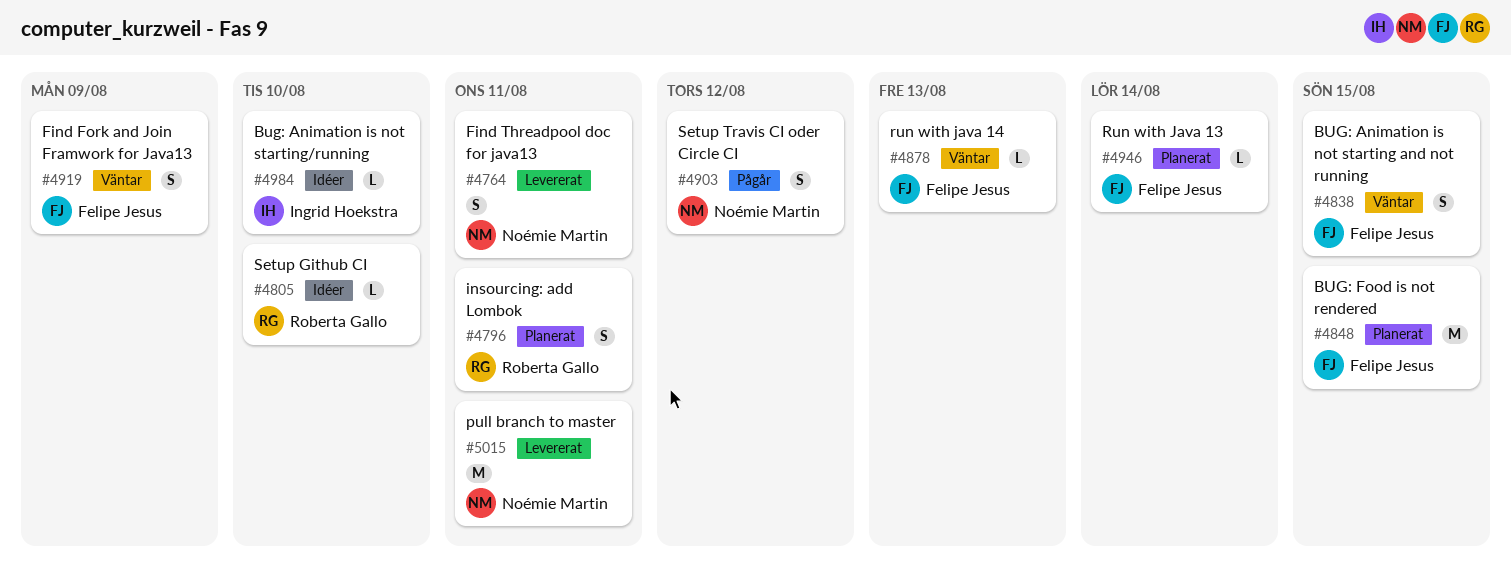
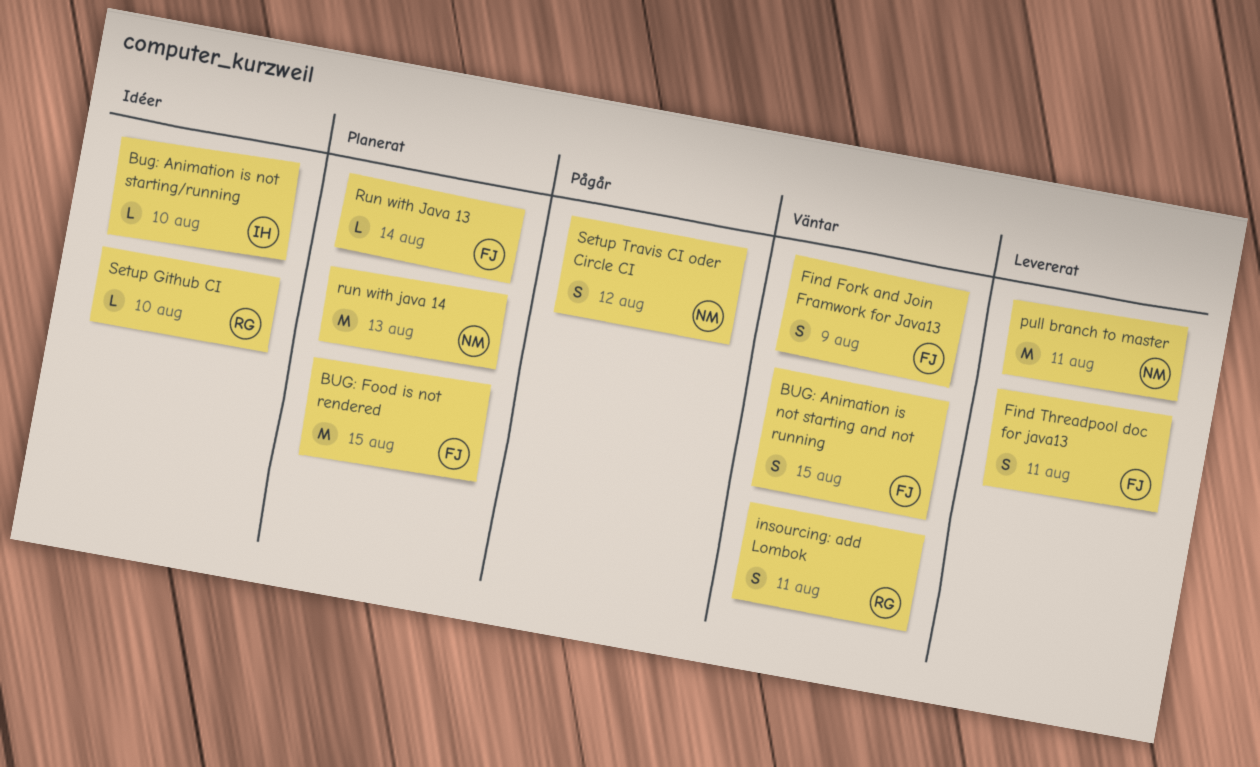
Find Threadpool doc for java13, owner: Noémie Martin -> Felipe Jesus
insourcing: add Lombok, status: Planerat -> Väntar
run with java 14, status: Väntar -> Planerat
run with java 14, owner: Felipe Jesus -> Noémie Martin
run with java 14, estimate: L -> M

